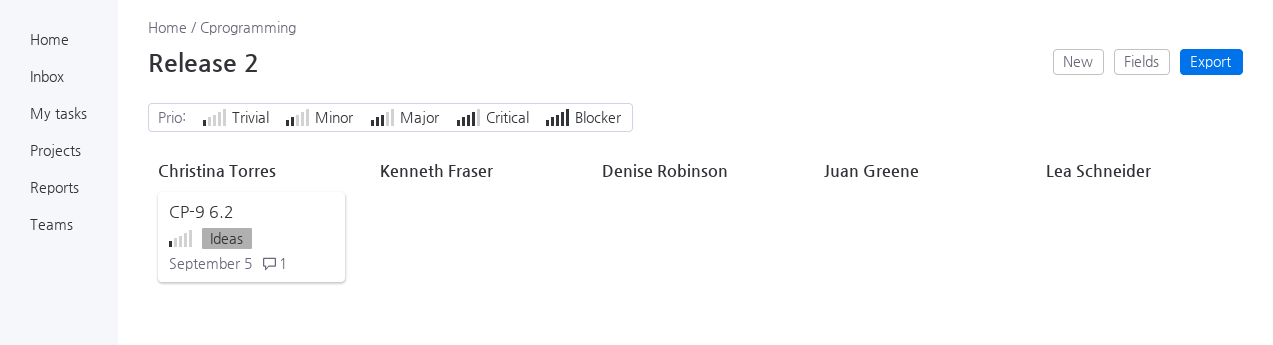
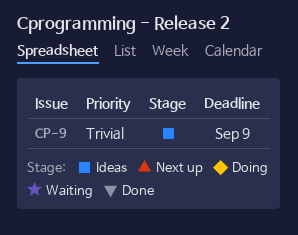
CP-9, due: Sep 5 -> Sep 9

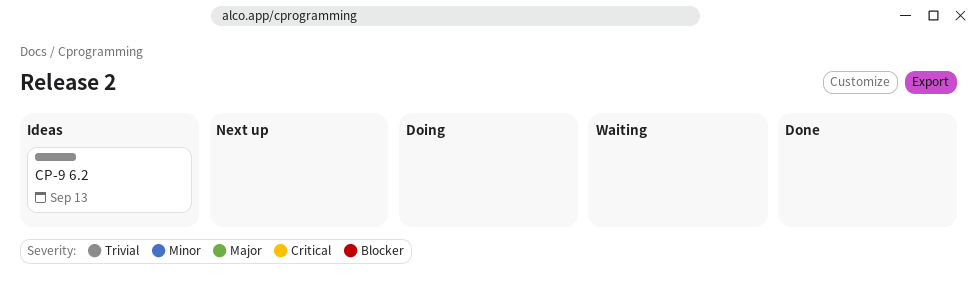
CP-9, due: Sep 9 -> Sep 13

